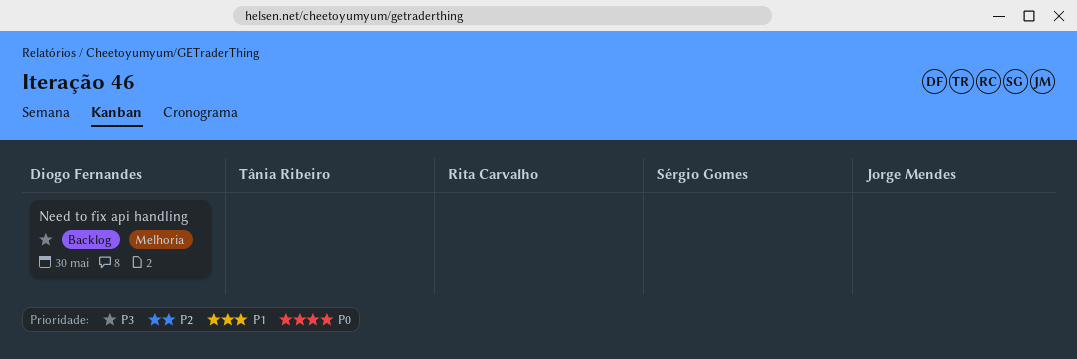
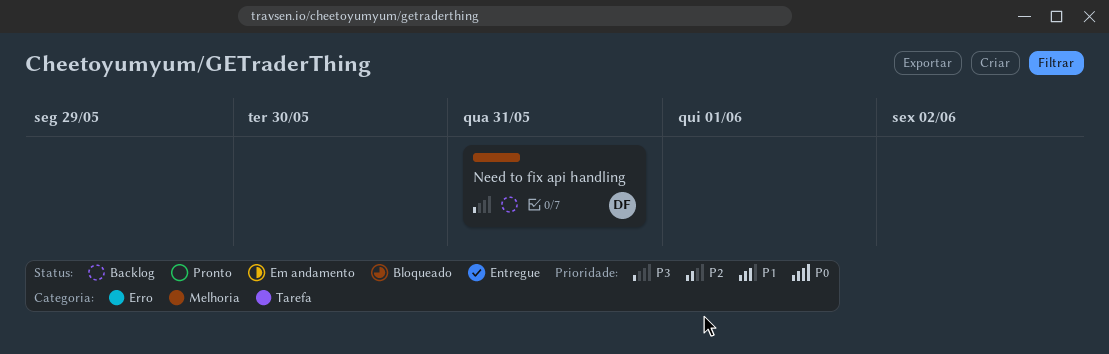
Need to fix api handling, due: May 30 -> May 31

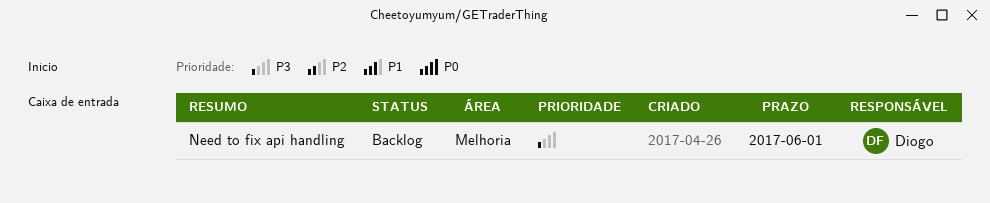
Need to fix api handling, due: May 31 -> Jun 1

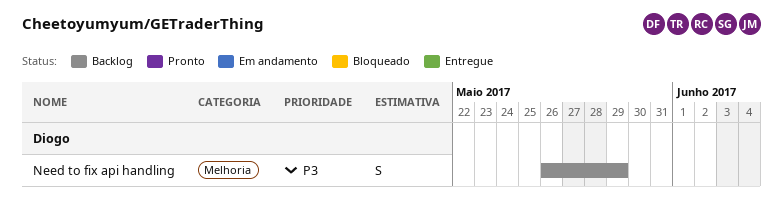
Need to fix api handling, due: Jun 1 -> May 29

